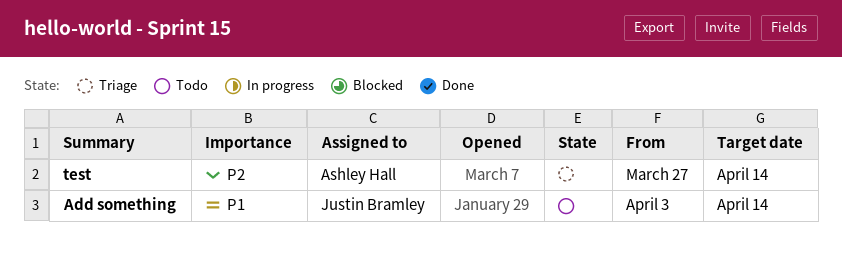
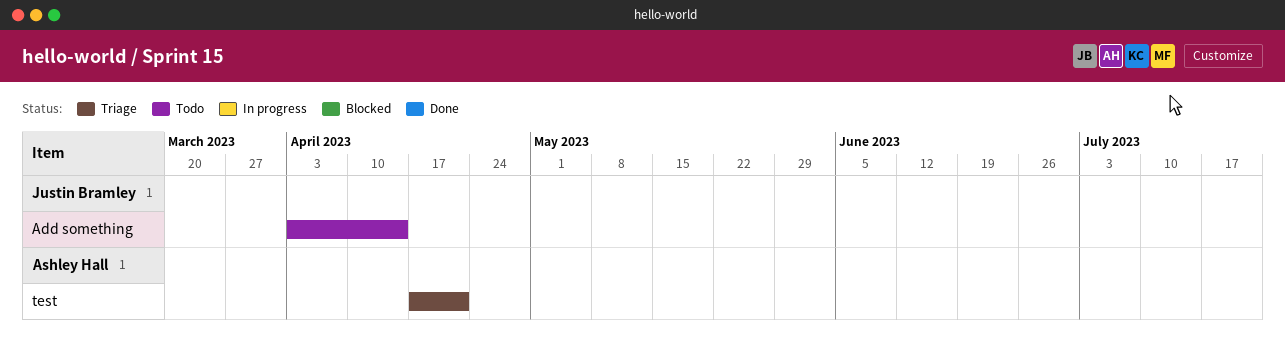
test, start: Mar 27 -> Apr 17
test, due: Apr 14 -> Apr 21

